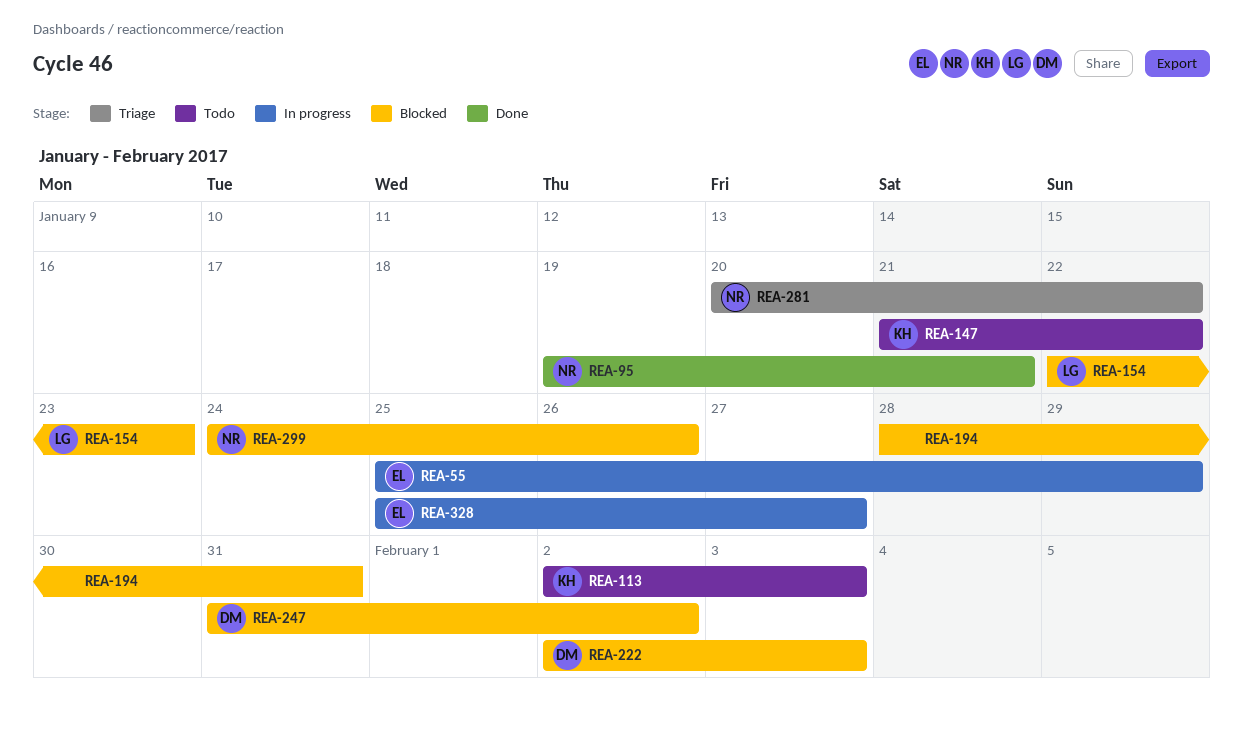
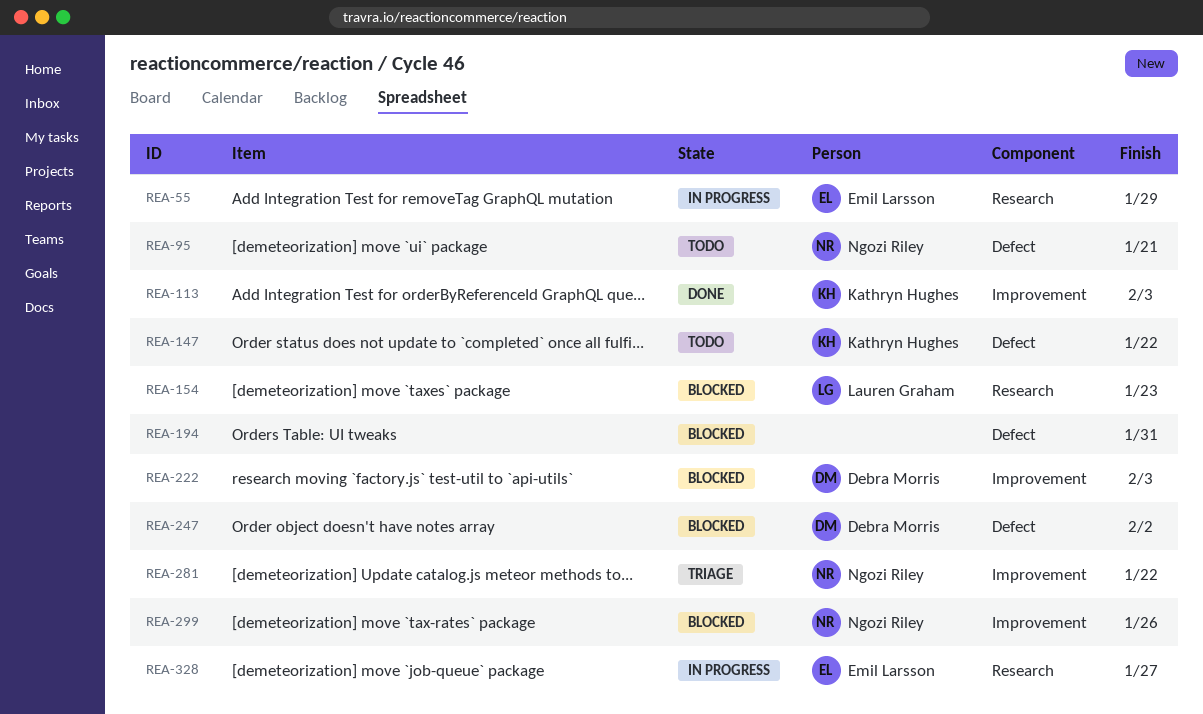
REA-95, status: Done -> Todo
REA-113, status: Todo -> Done

